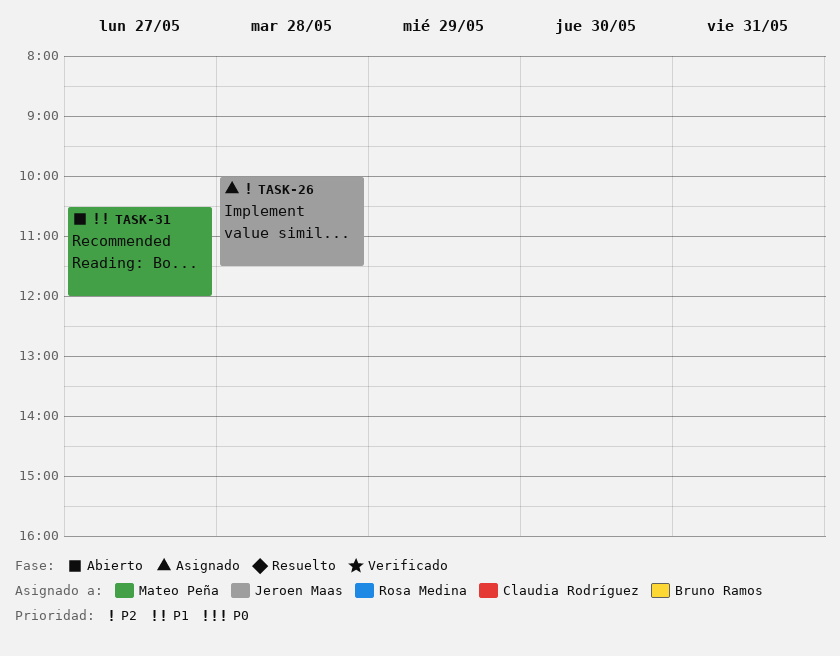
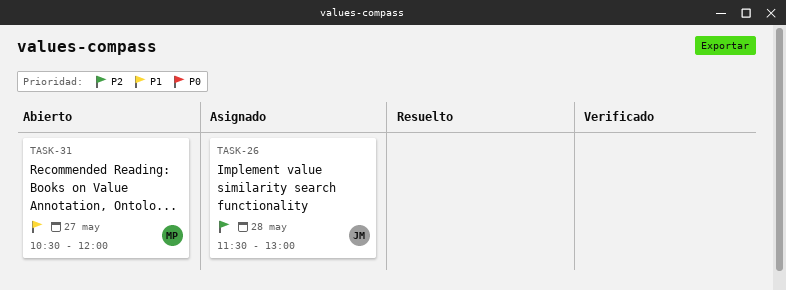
TASK-26, begins: 10:00 -> 11:30
TASK-26, ends: 11:30 -> 13:00

